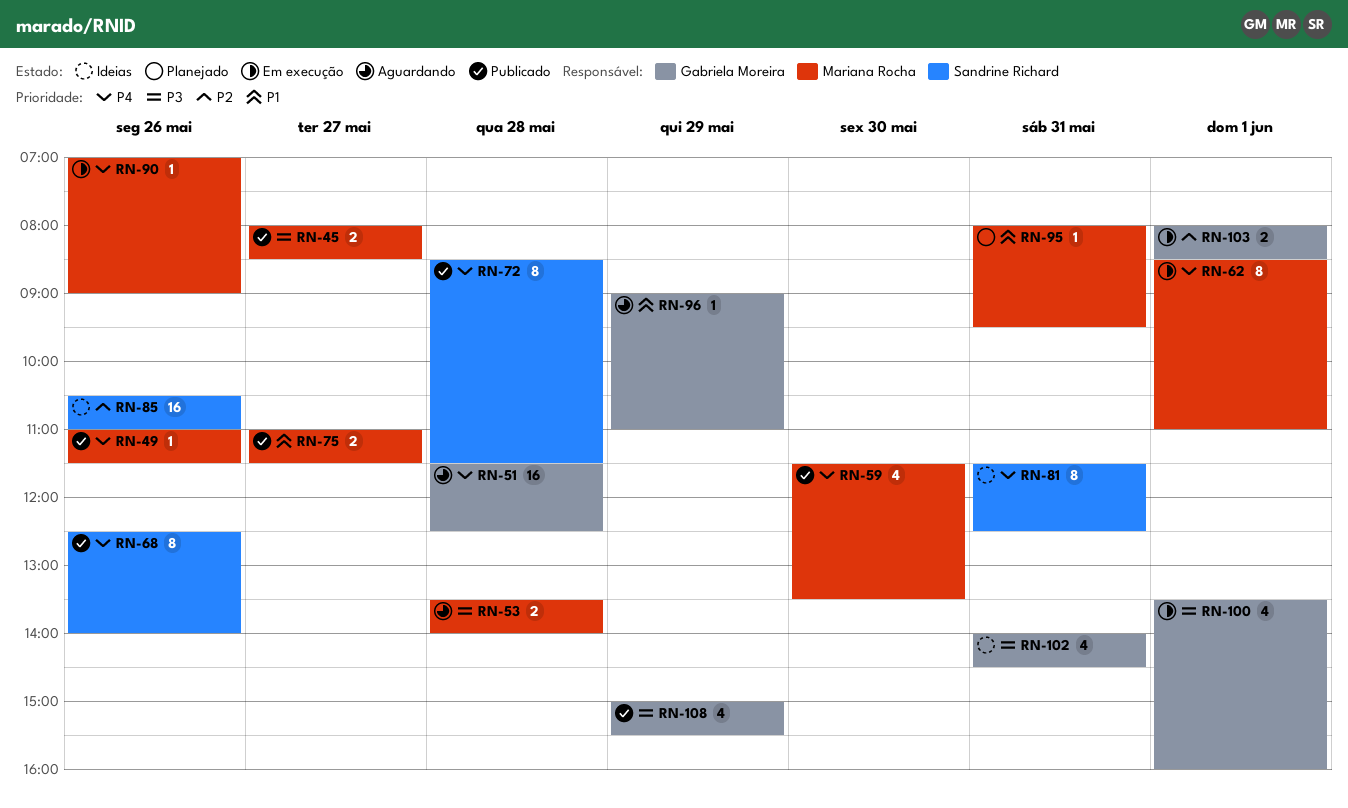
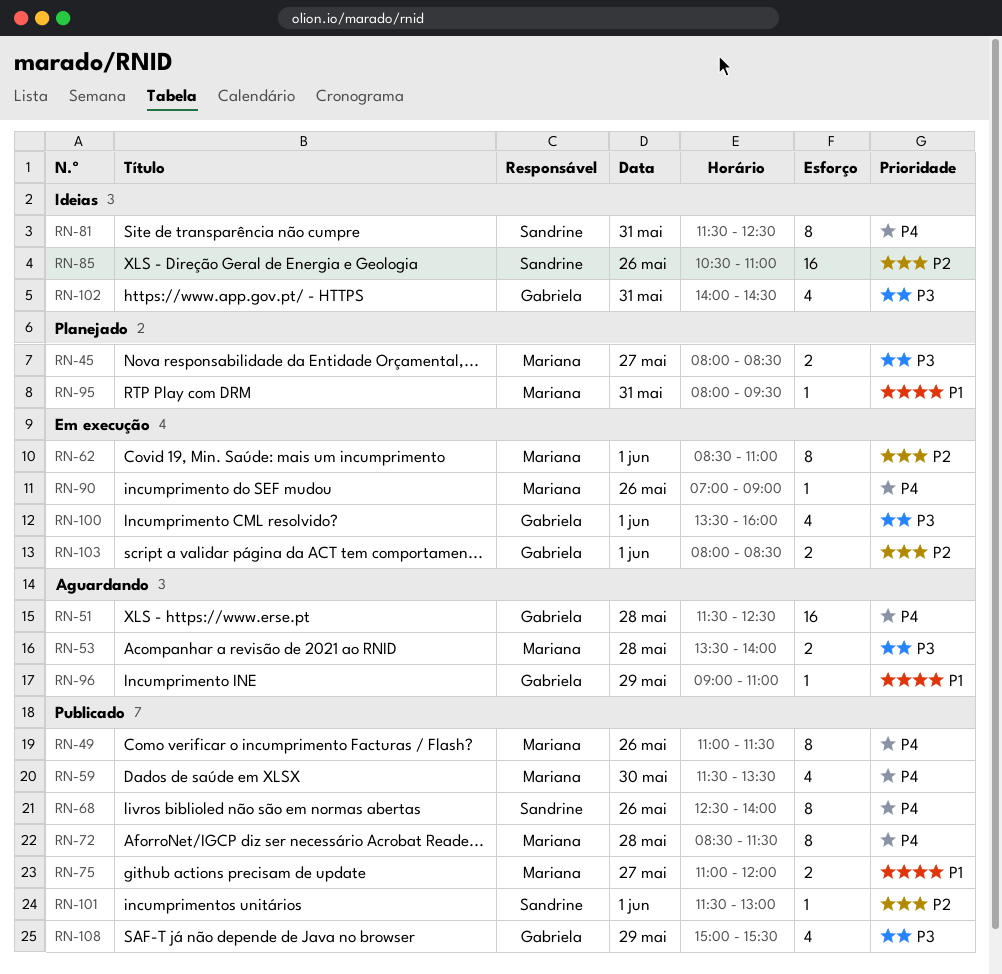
RN-45, status: Publicado -> Planejado
RN-49, estimate: 1 -> 8
RN-62, priority: P4 -> P2
RN-72, owner: Sandrine Richard -> Mariana Rocha
RN-75, ends: 11:30 -> 12:00
RN-101: none -> present

